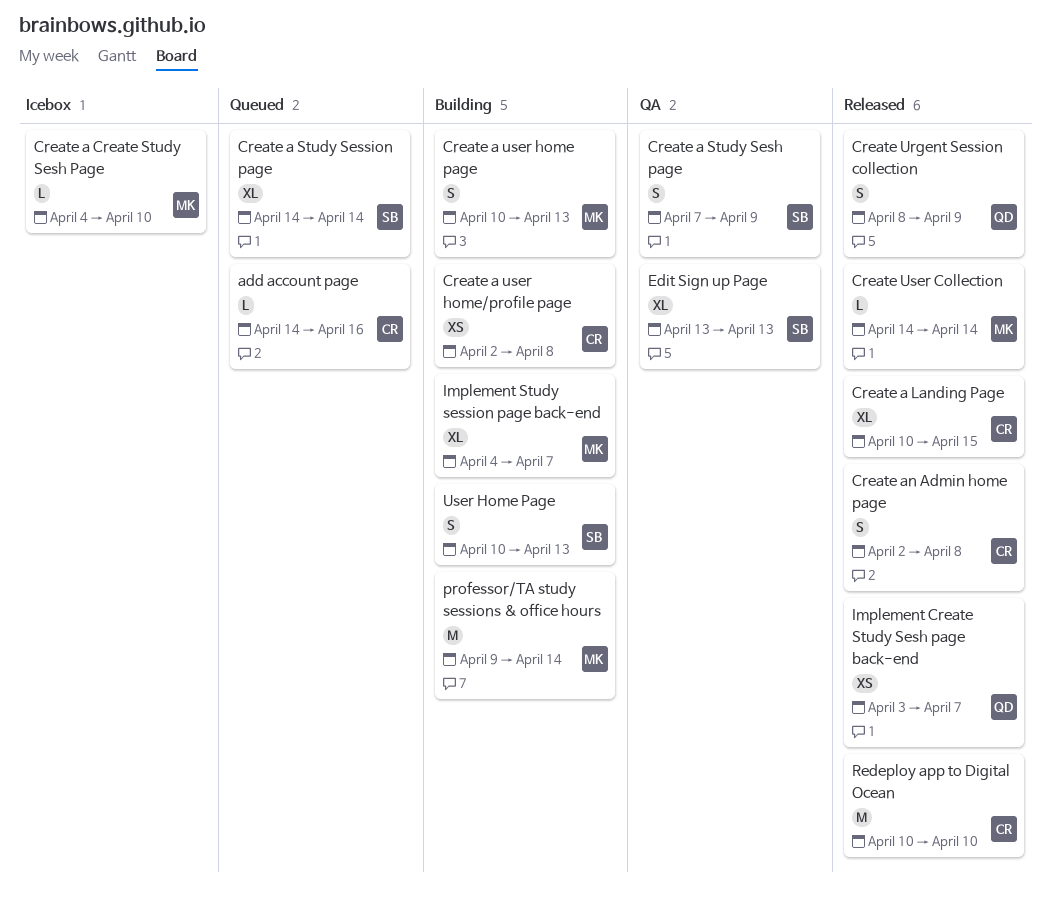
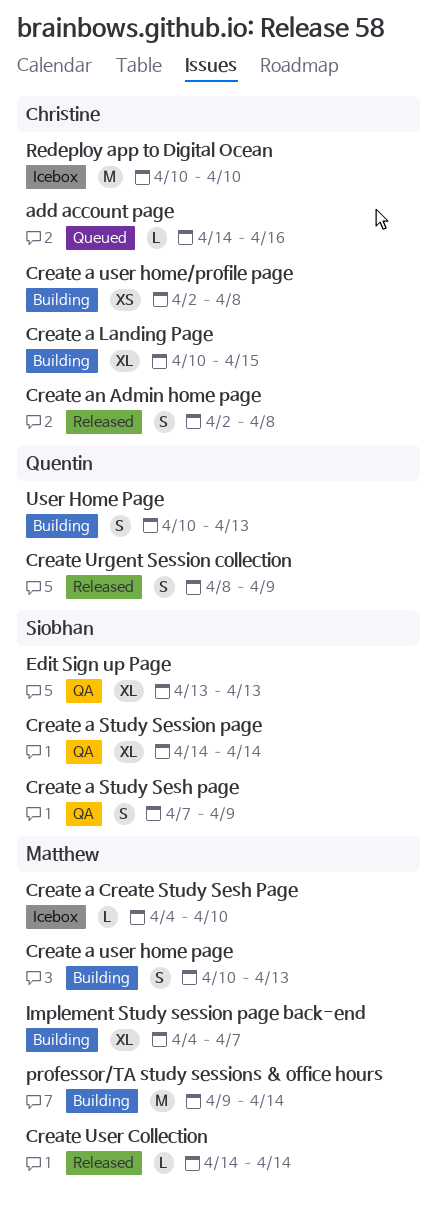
Create a Landing Page, status: Released -> Building
Create a Study Session page, status: Queued -> QA
Implement Create Study Sesh page back-end: present -> none
Redeploy app to Digital Ocean, status: Released -> Icebox
User Home Page, owner: Siobhan -> Quentin

